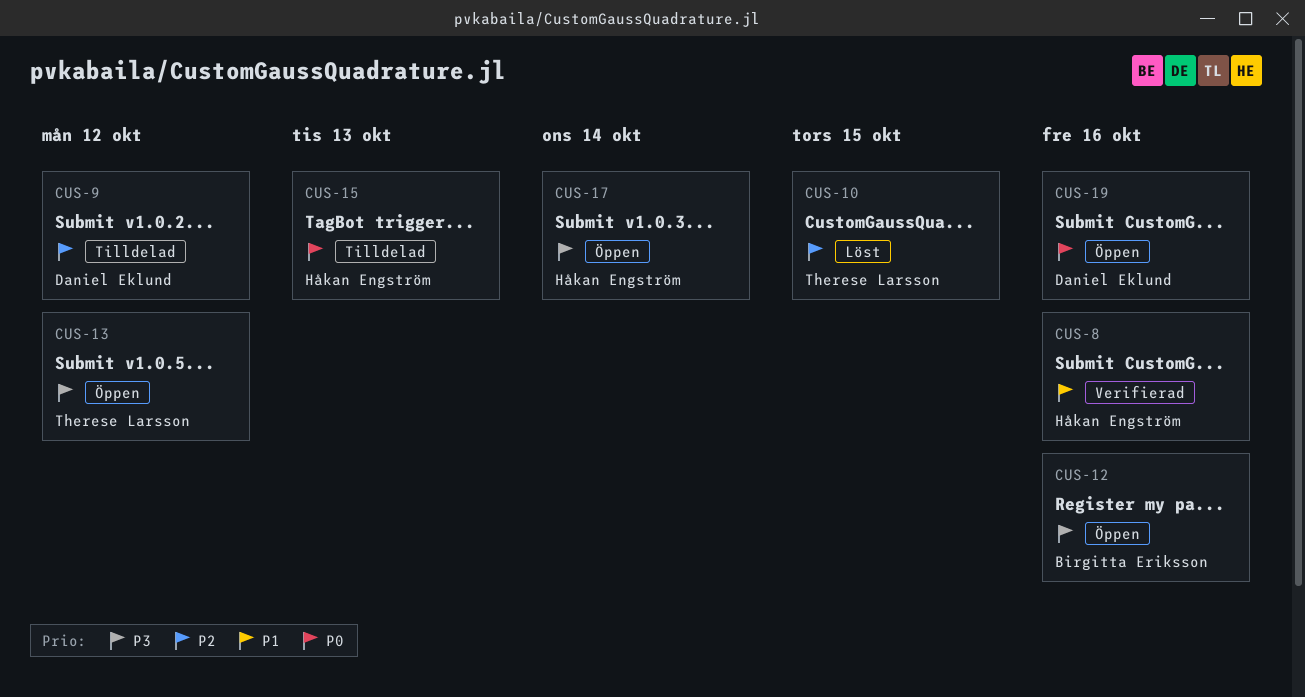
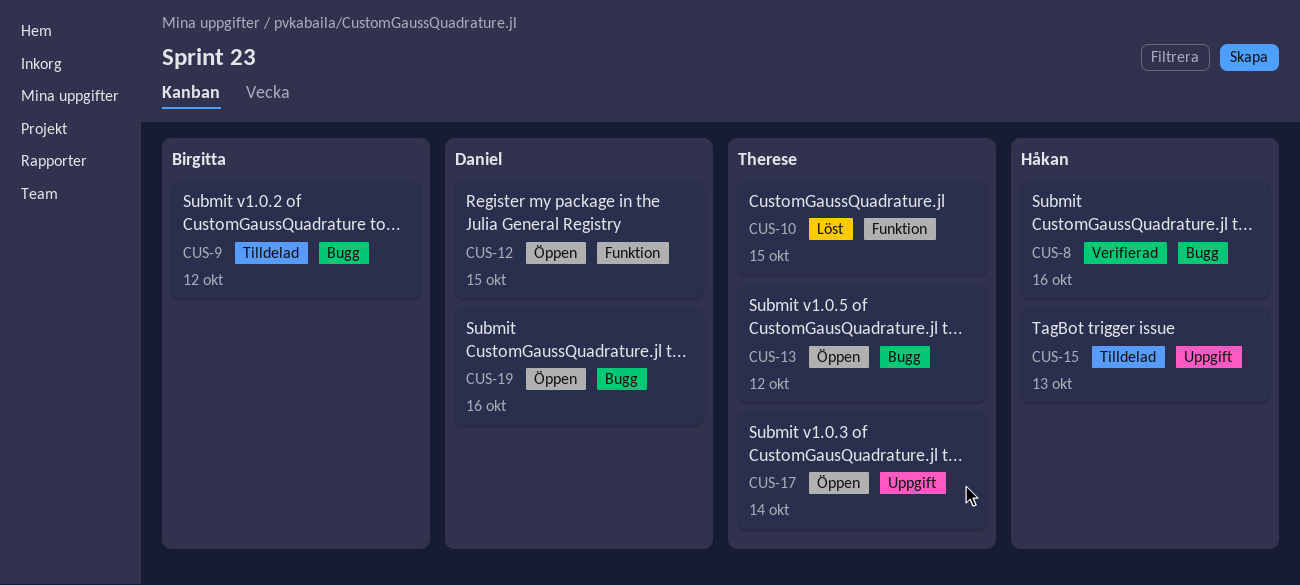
CUS-9, owner: Daniel Eklund -> Birgitta Eriksson
CUS-12, owner: Birgitta Eriksson -> Daniel Eklund
CUS-12, due: Oct 16 -> Oct 15
CUS-17, owner: Håkan Engström -> Therese Larsson

